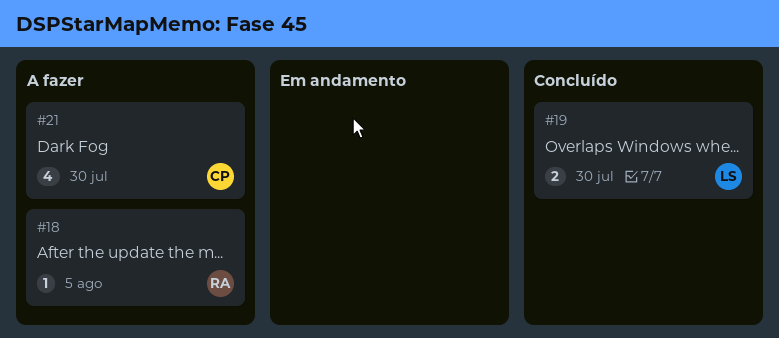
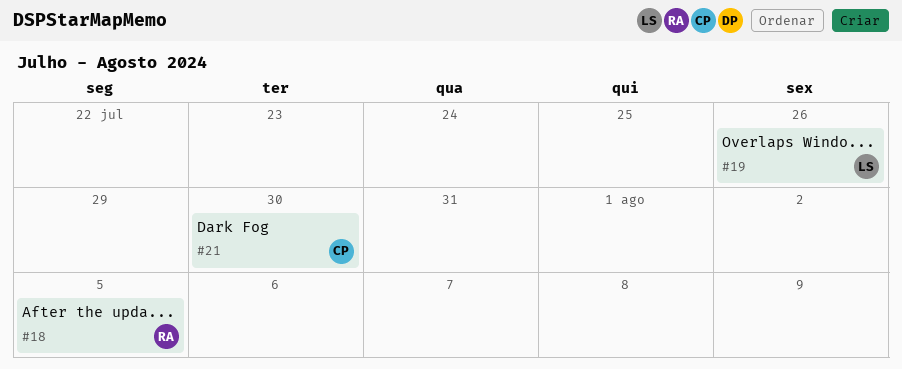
#19, due: Jul 30 -> Jul 26

